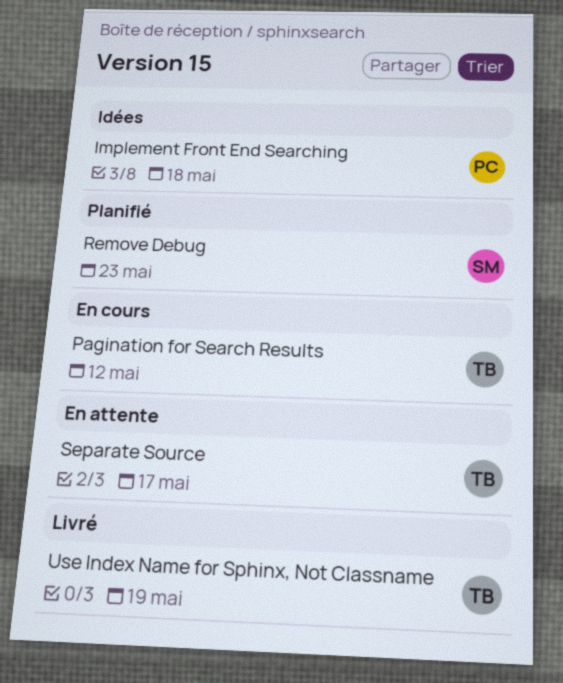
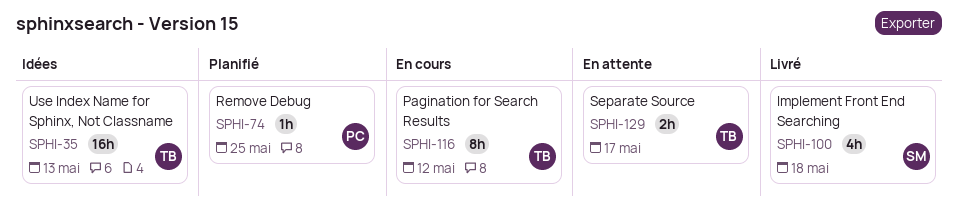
Implement Front End Searching, status: Idées -> Livré
Implement Front End Searching, owner: PC -> SM
Remove Debug, owner: SM -> PC
Remove Debug, due: May 23 -> May 25
Use Index Name for Sphinx, Not Classname, status: Livré -> Idées
Use Index Name for Sphinx, Not Classname, due: May 19 -> May 13

